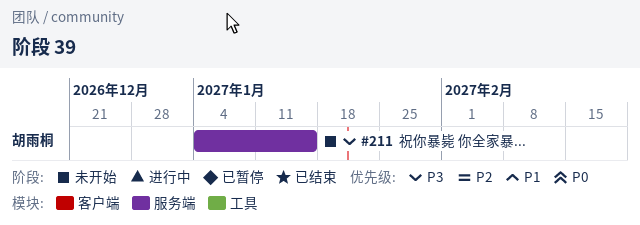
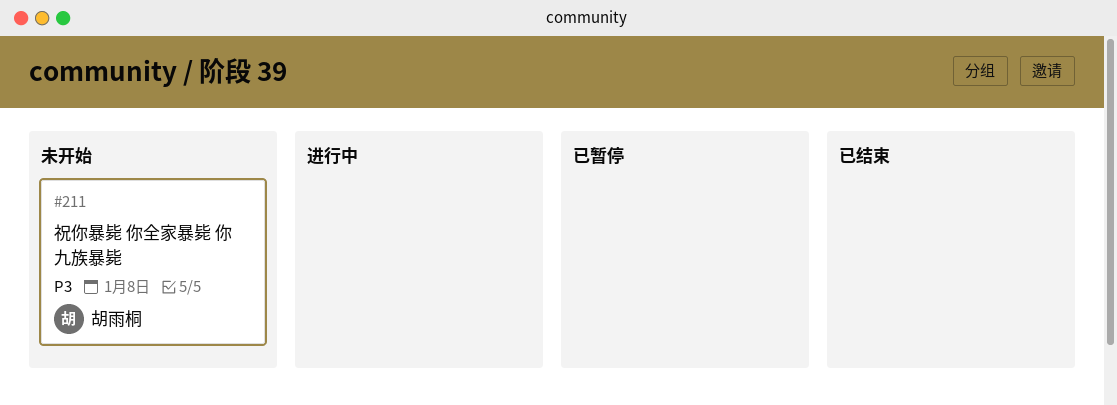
#211, due: Jan 15 -> Jan 8

